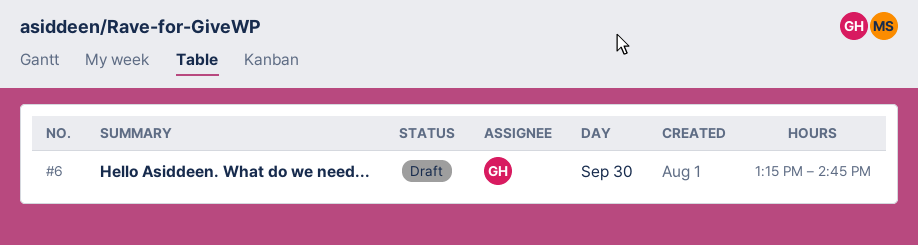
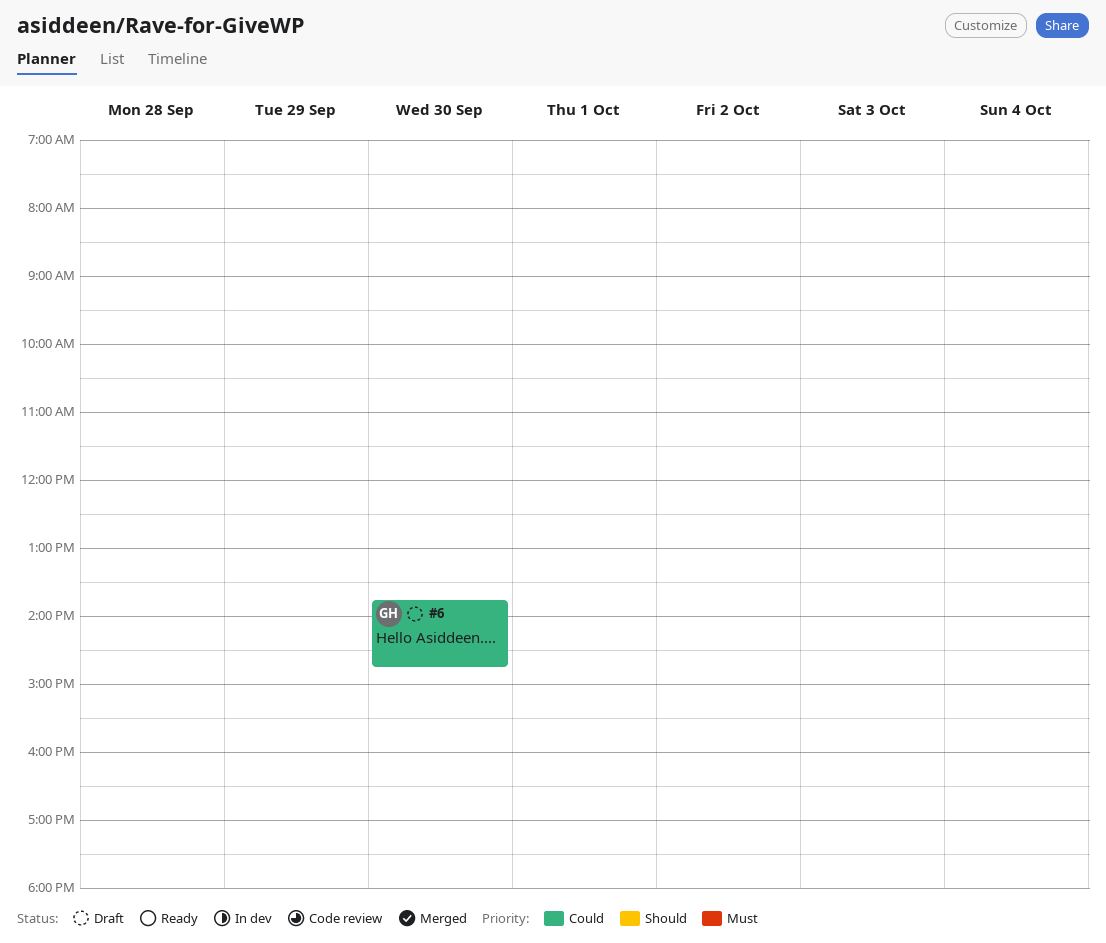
#6, begins: 13:15 -> 13:45

